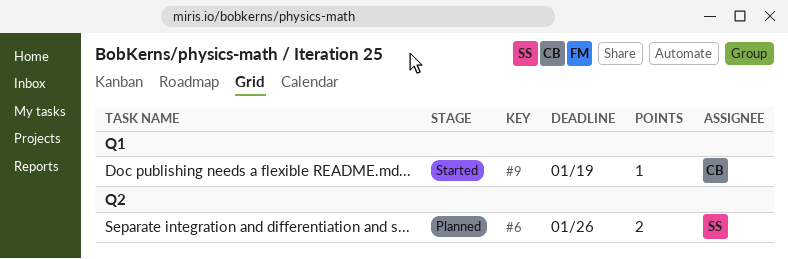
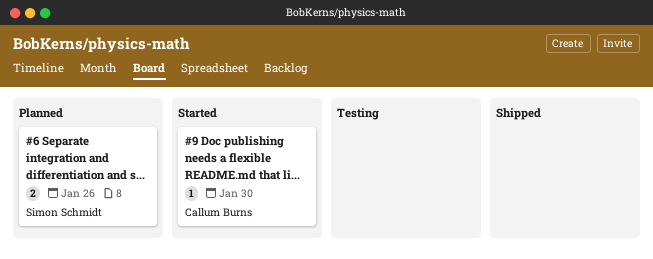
#9, due: Jan 19 -> Jan 30

